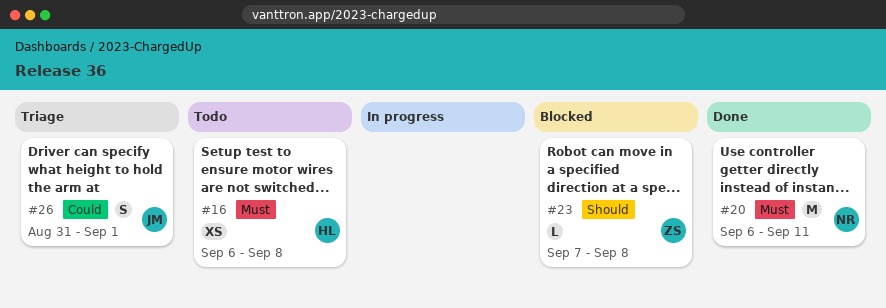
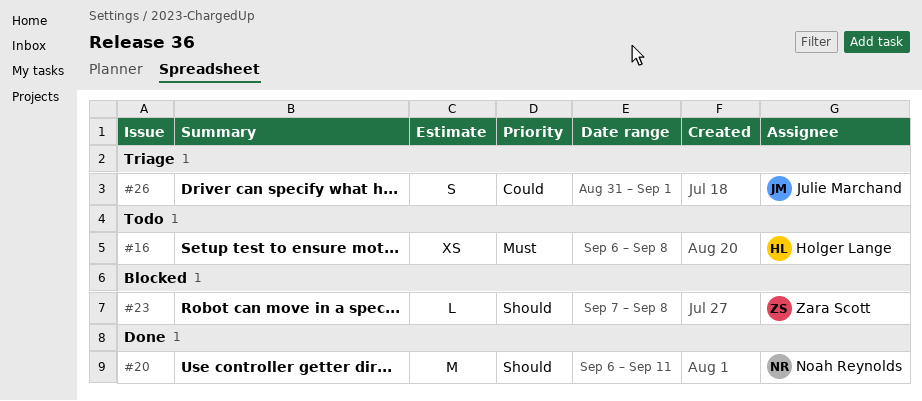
#20, priority: Must -> Should

